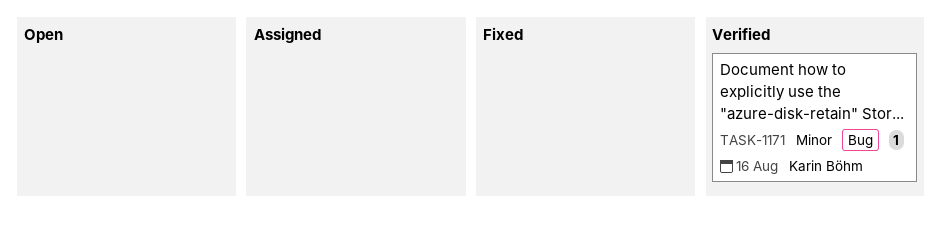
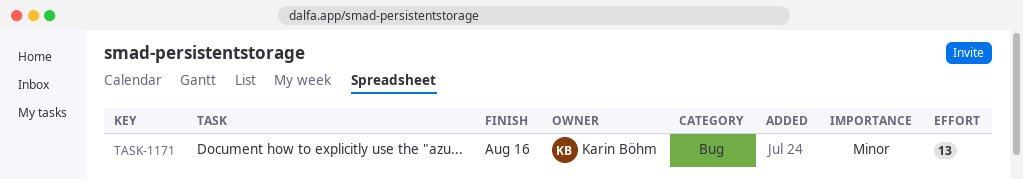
TASK-1171, estimate: 1 -> 13

